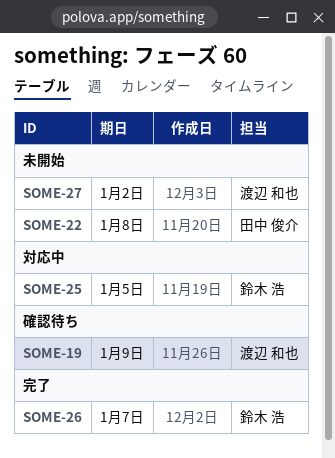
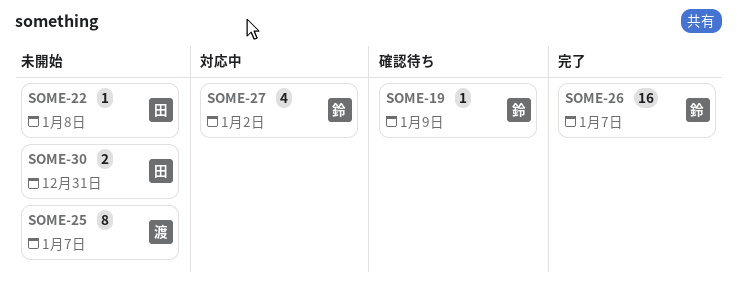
SOME-19, owner: 渡辺 和也 -> 鈴木 浩
SOME-25, status: 対応中 -> 未開始
SOME-25, owner: 鈴木 浩 -> 渡辺 和也
SOME-25, due: Jan 5 -> Jan 7
SOME-27, status: 未開始 -> 対応中
SOME-27, owner: 渡辺 和也 -> 鈴木 浩
SOME-30: none -> present

